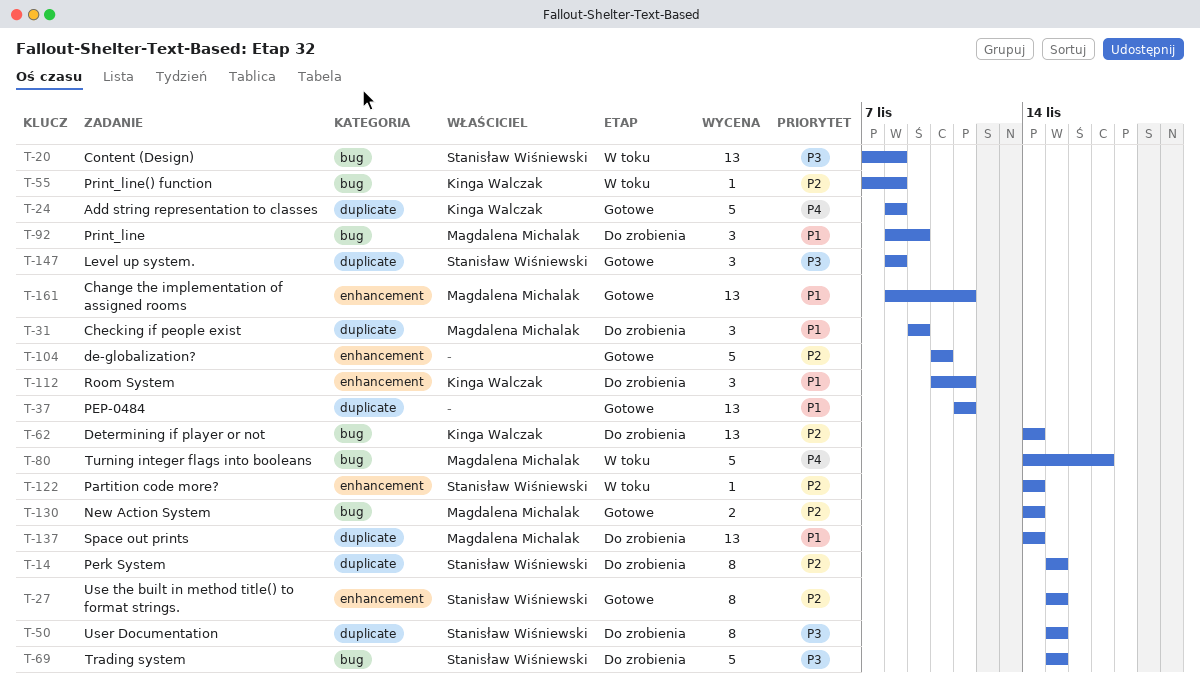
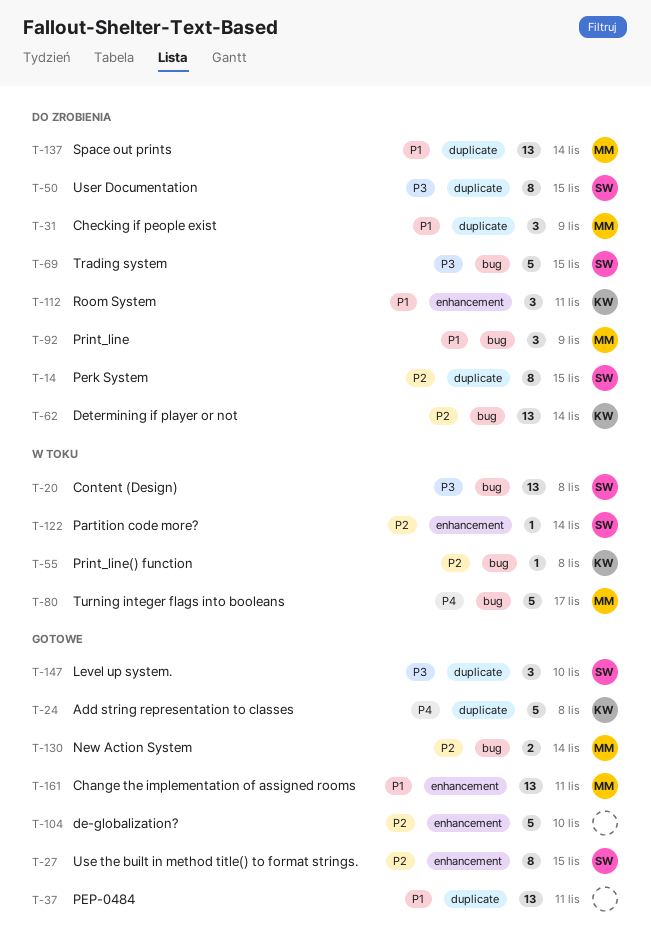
T-147, due: Nov 8 -> Nov 10

